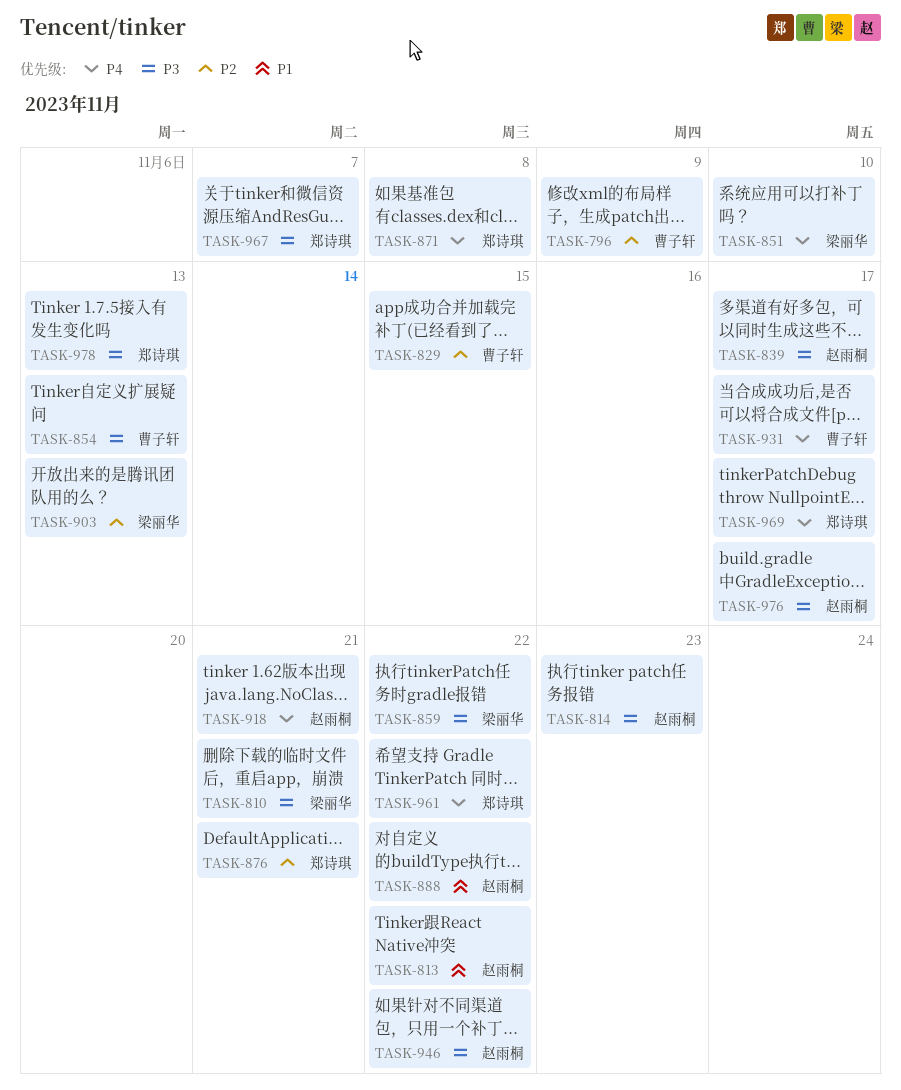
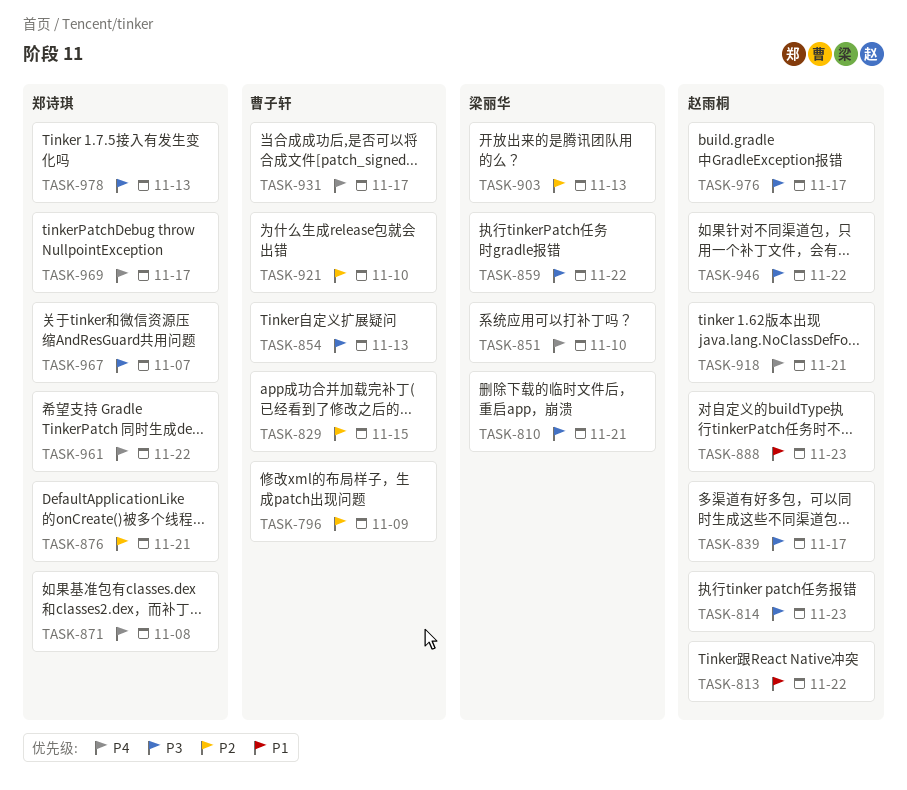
TASK-888, due: Nov 22 -> Nov 23
TASK-921: none -> present

